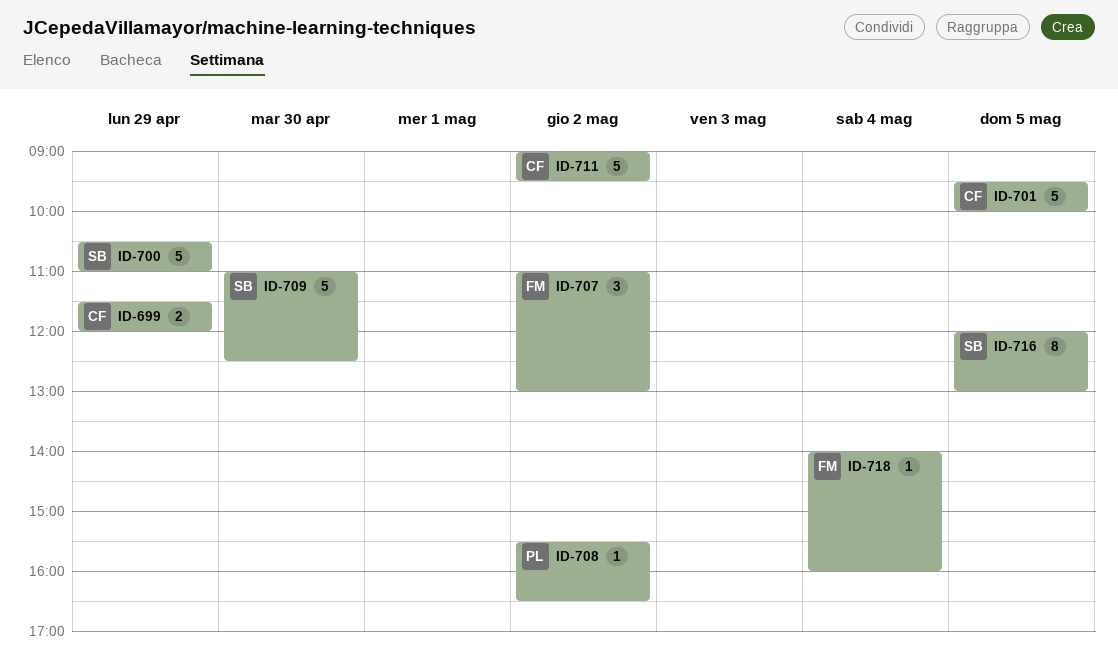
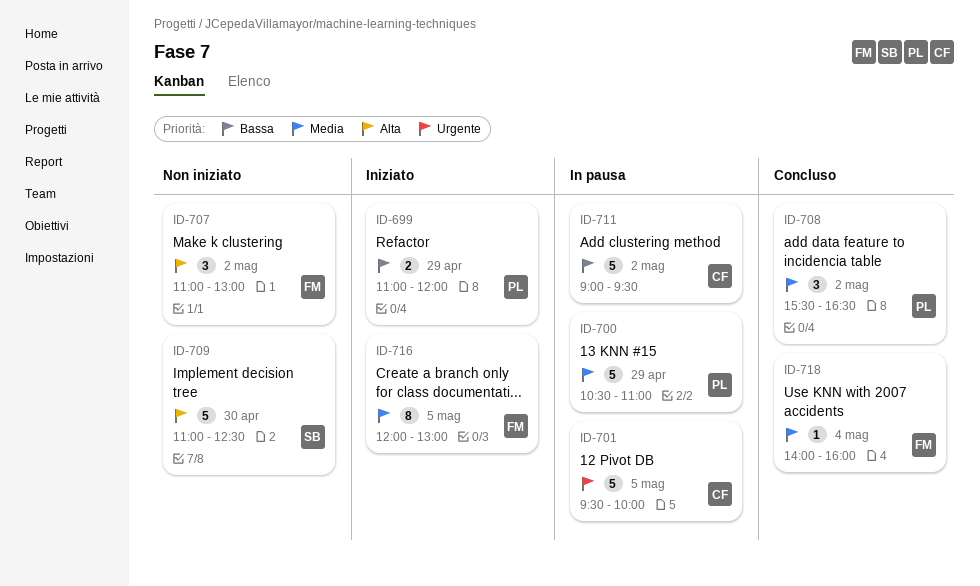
ID-699, owner: CF -> PL
ID-699, begins: 11:30 -> 11:00
ID-700, owner: SB -> PL
ID-708, estimate: 1 -> 3
ID-716, owner: SB -> FM

